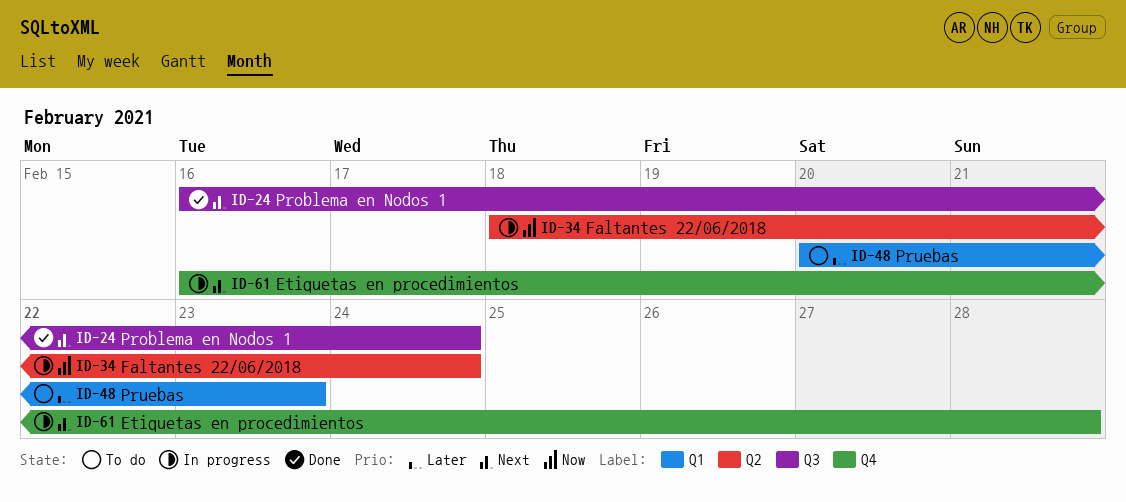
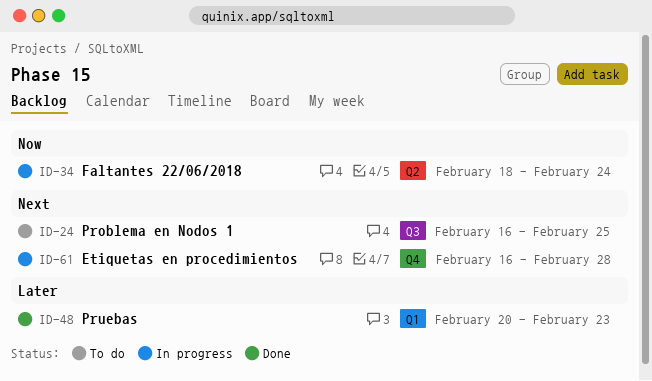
ID-24, status: Done -> To do
ID-24, due: Feb 24 -> Feb 25
ID-48, status: To do -> Done

